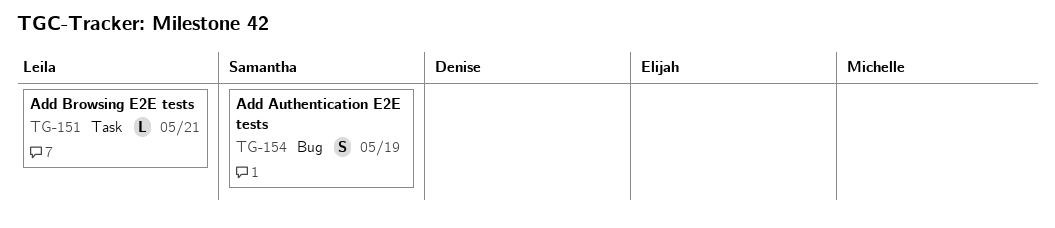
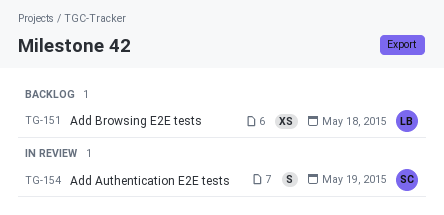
TG-151, estimate: L -> XS
TG-151, due: May 21 -> May 18

